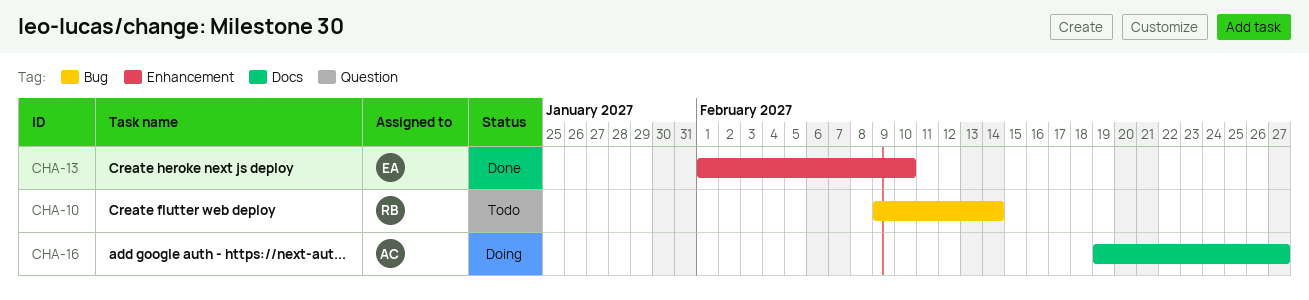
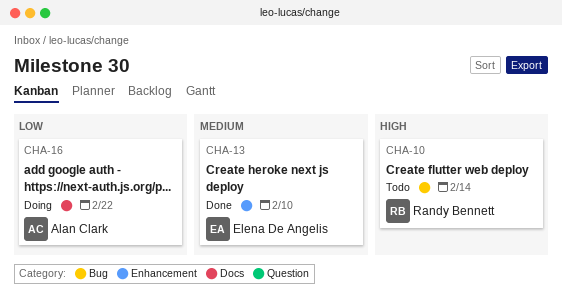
CHA-16, due: Feb 27 -> Feb 22

